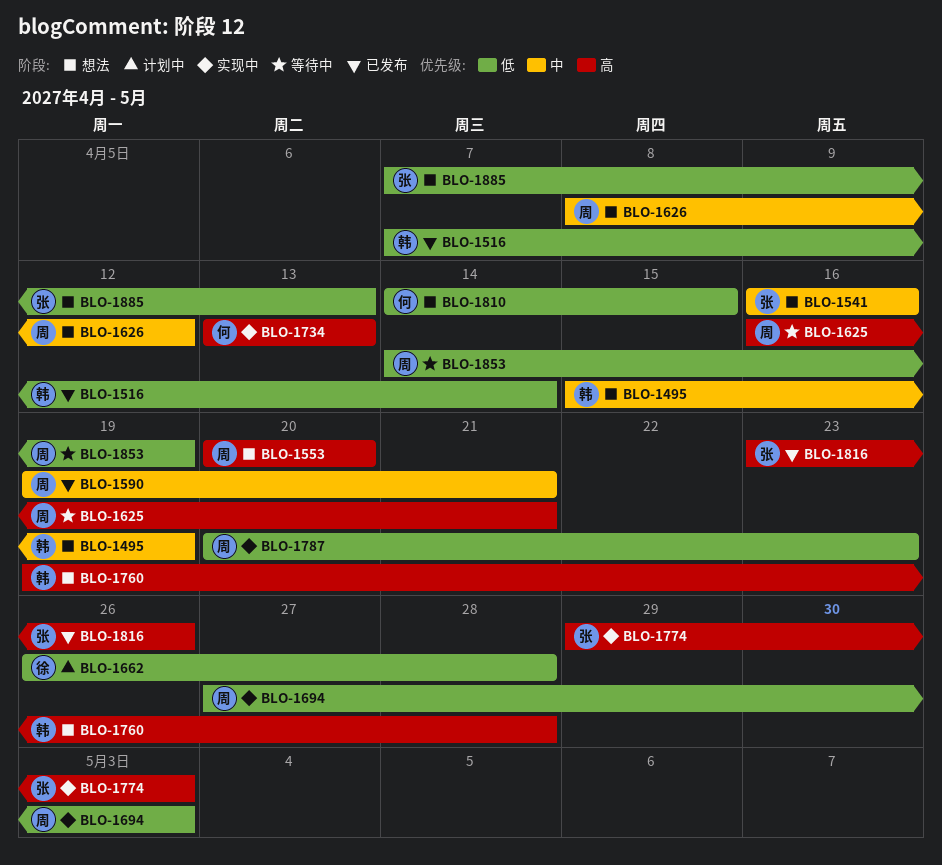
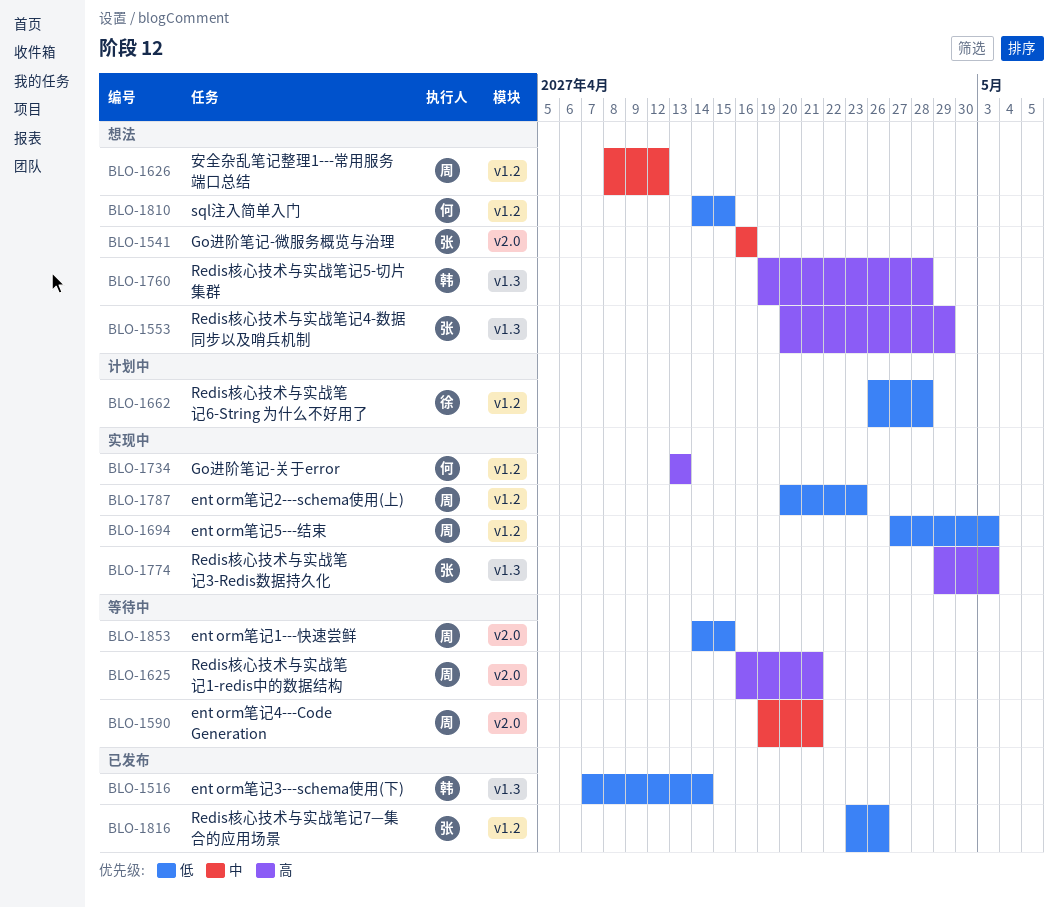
BLO-1495: present -> none
BLO-1553, owner: 周 -> 张
BLO-1553, due: Apr 20 -> Apr 29
BLO-1590, status: 已发布 -> 等待中
BLO-1816, priority: 高 -> 低
BLO-1853, due: Apr 19 -> Apr 15
BLO-1885: present -> none

